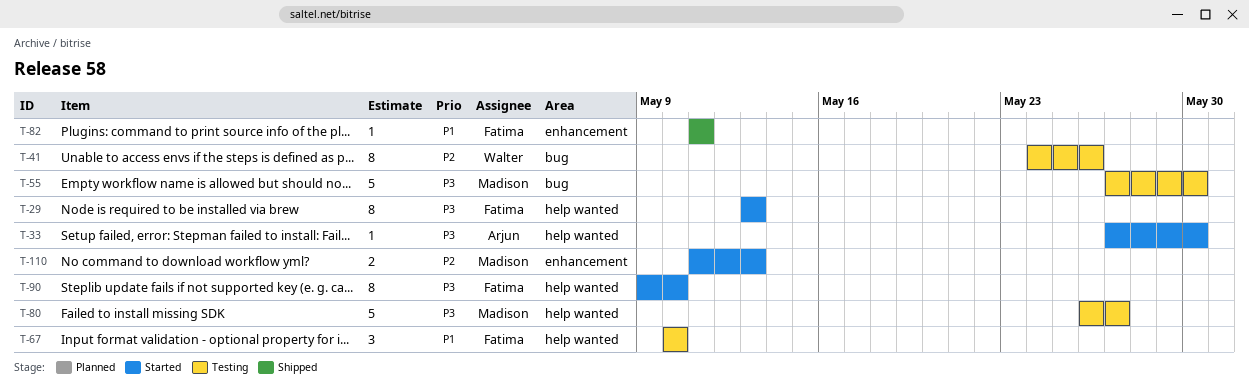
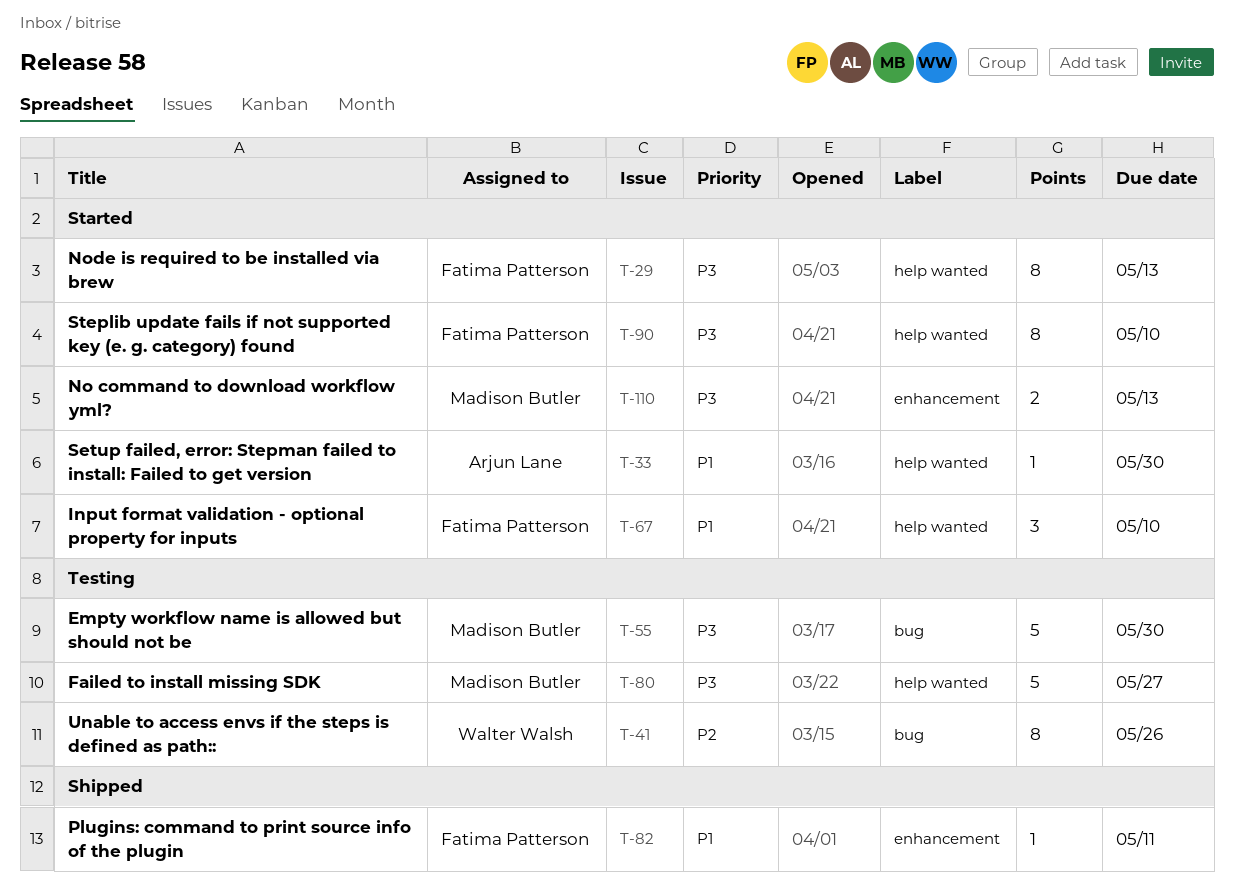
T-33, priority: P3 -> P1
T-67, status: Testing -> Started
T-110, priority: P2 -> P3

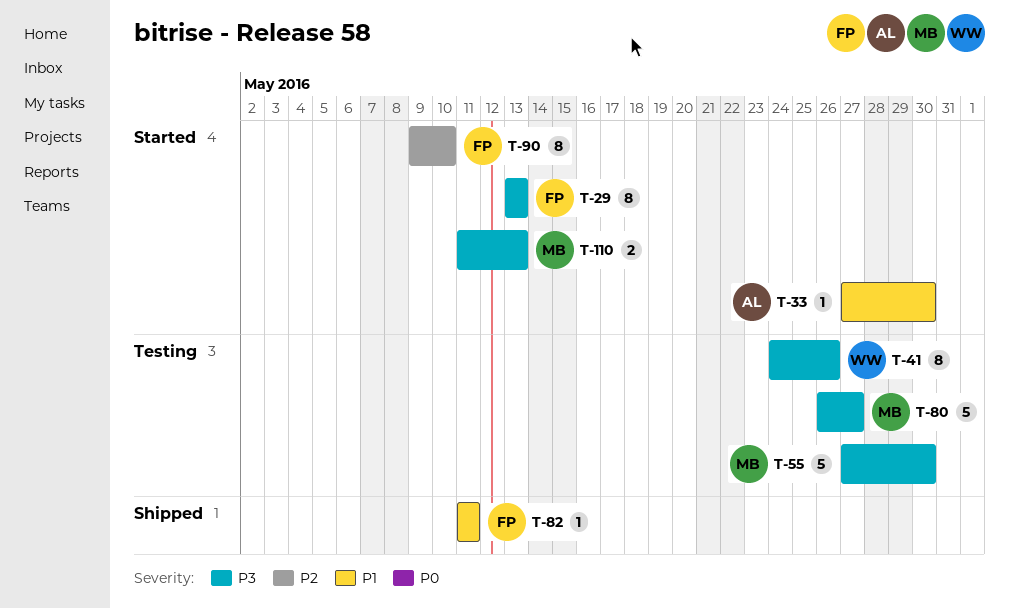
T-41, priority: P2 -> P3
T-67: present -> none
T-90, priority: P3 -> P2

